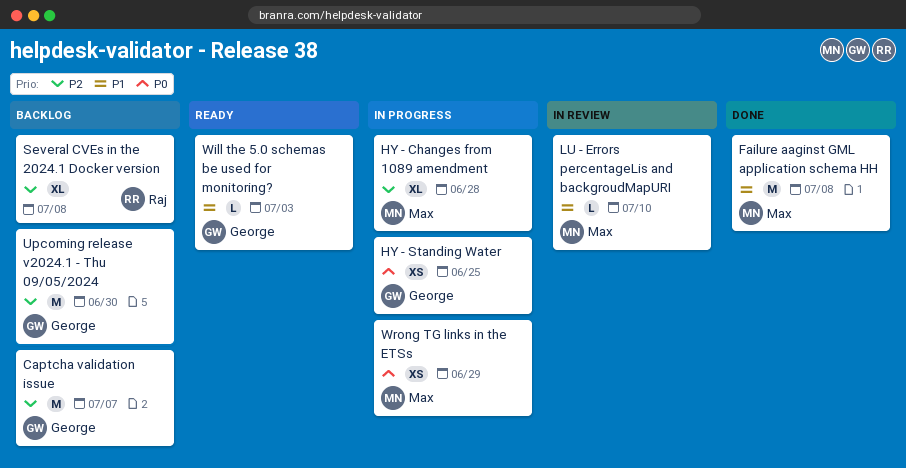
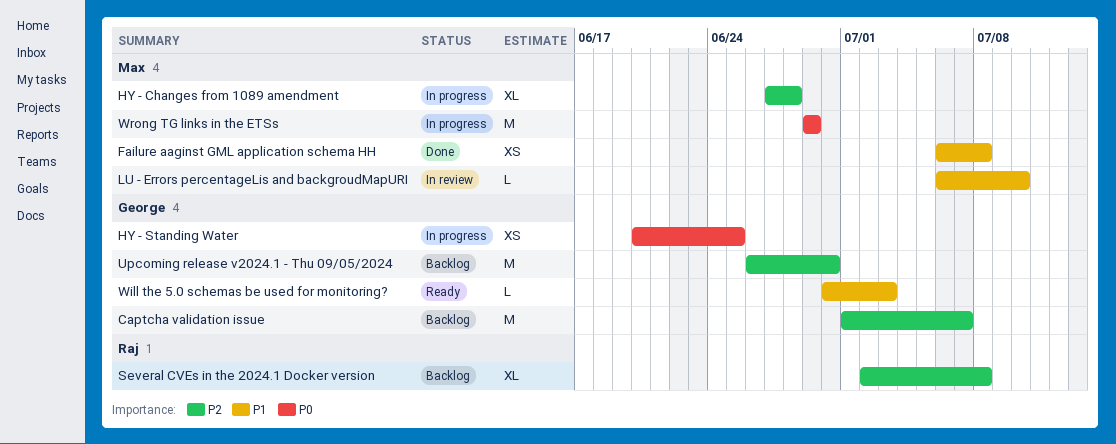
Failure aaginst GML application schema HH, estimate: M -> XS
Wrong TG links in the ETSs, estimate: XS -> M

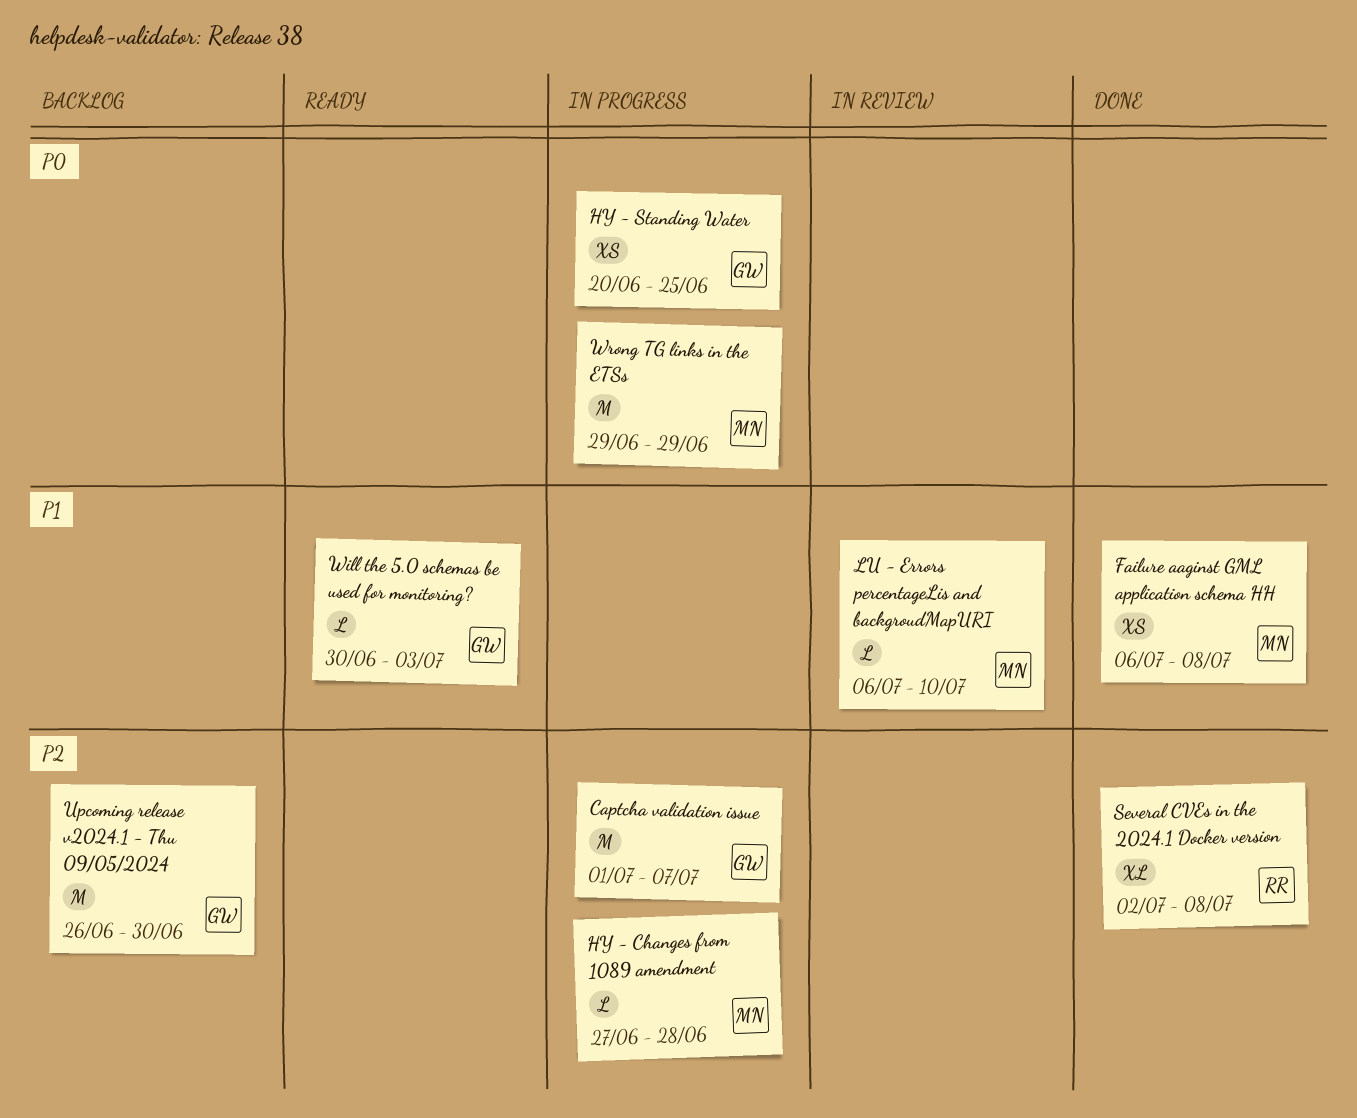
Captcha validation issue, status: Backlog -> In progress
HY - Changes from 1089 amendment, estimate: XL -> L
Several CVEs in the 2024.1 Docker version, status: Backlog -> Done

